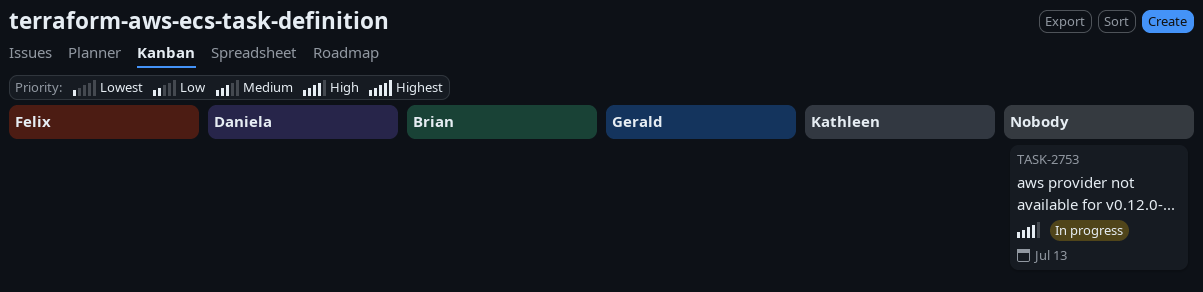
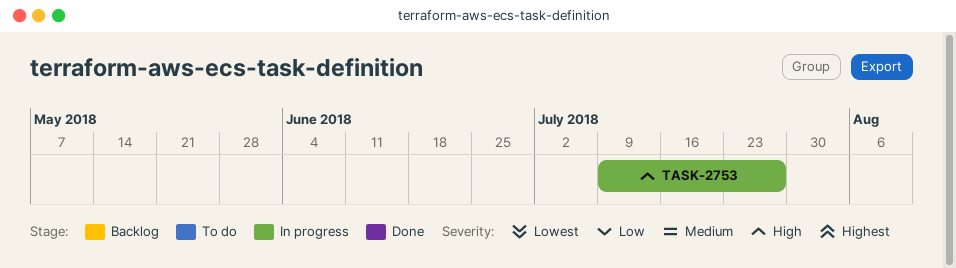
TASK-2753, due: Jul 13 -> Jul 27

